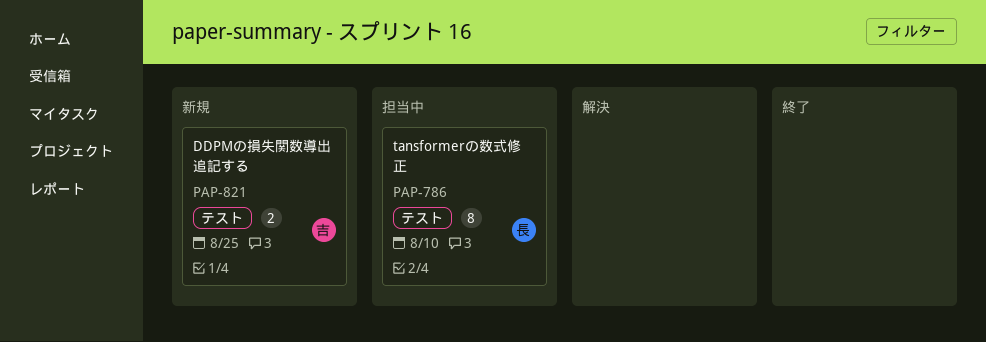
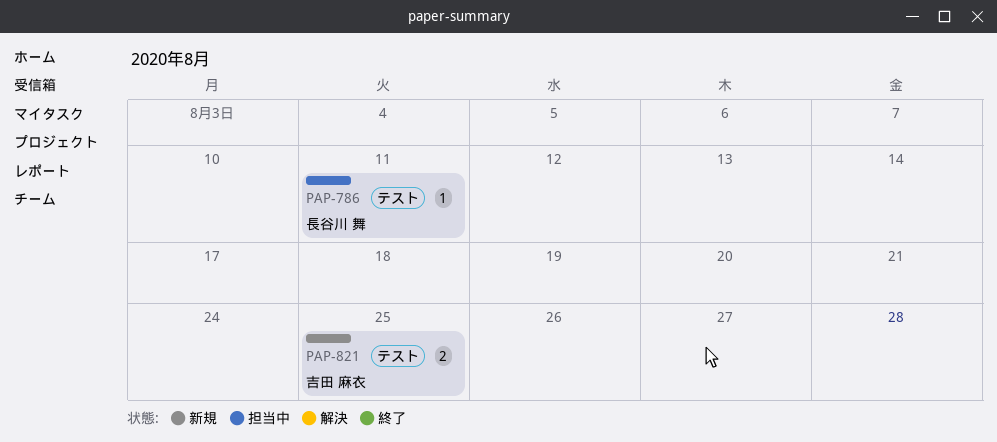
PAP-786, estimate: 8 -> 1
PAP-786, due: Aug 10 -> Aug 11

